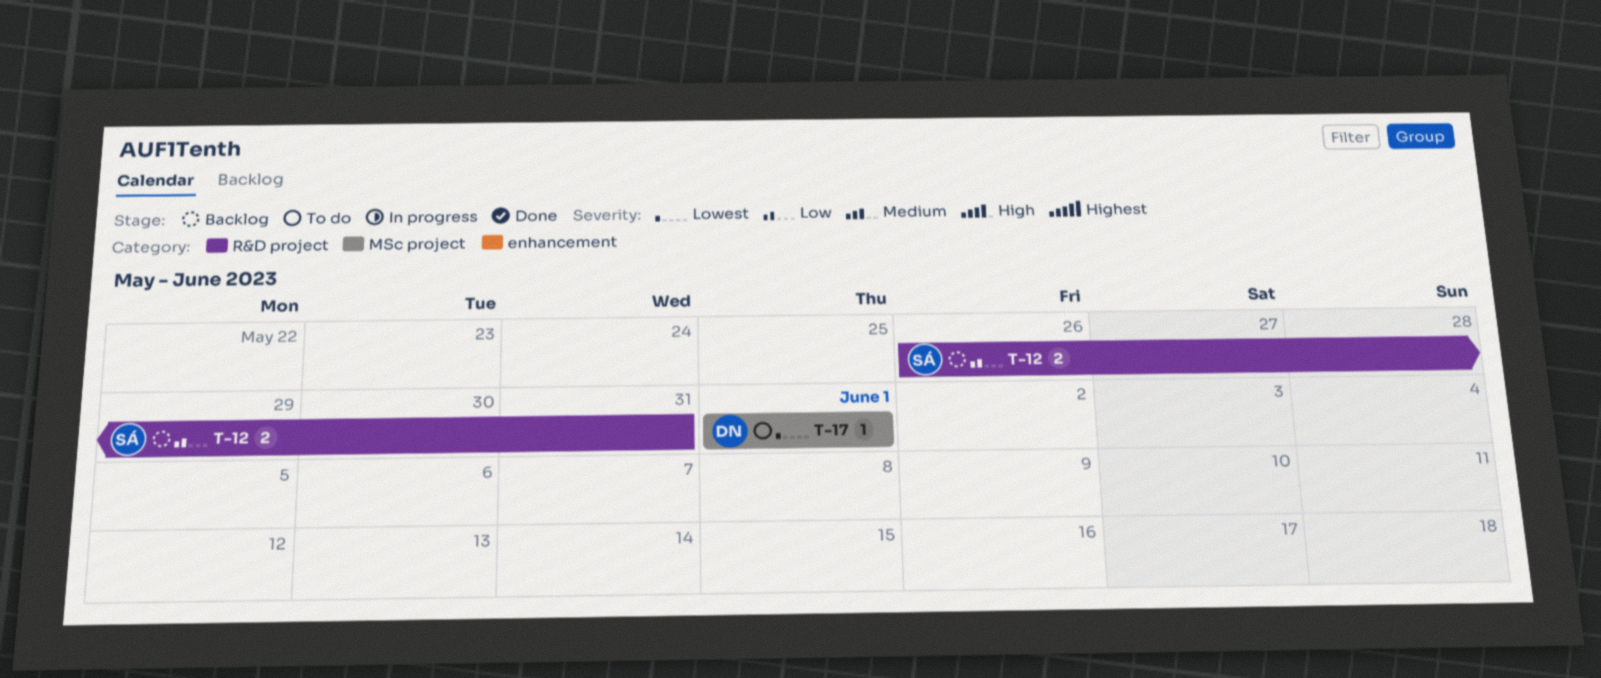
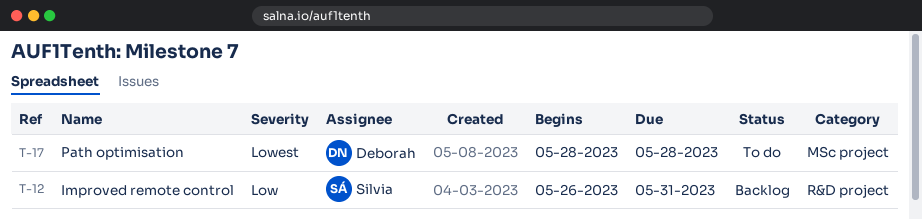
T-17, start: Jun 1 -> May 28
T-17, due: Jun 1 -> May 28

